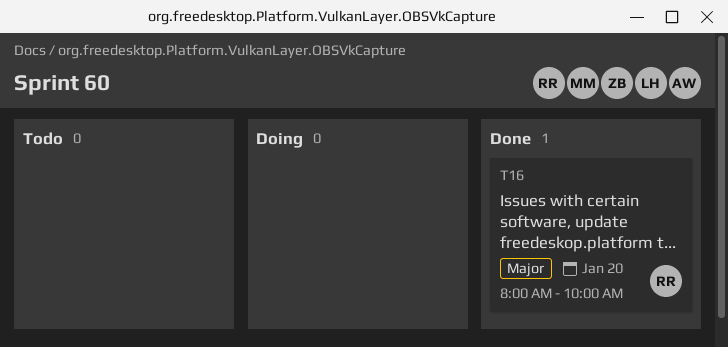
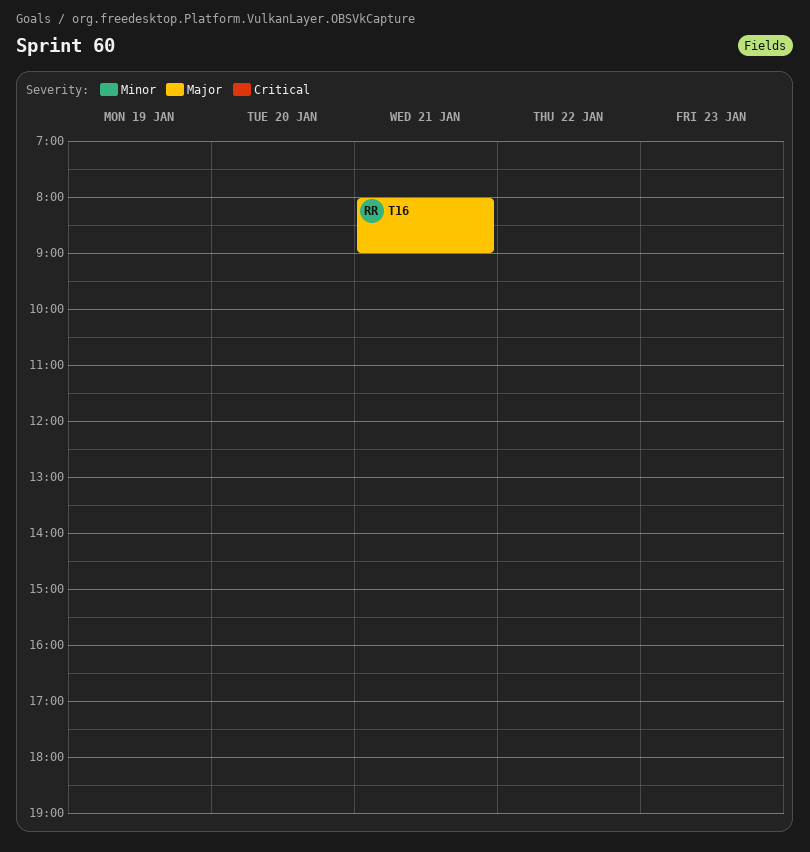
T16, day: Jan 20 -> Jan 21
T16, ends: 10:00 -> 09:00

